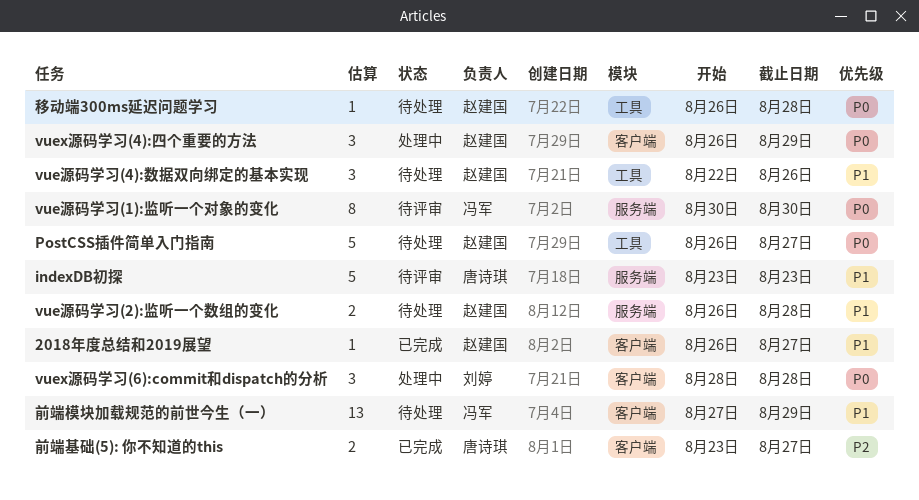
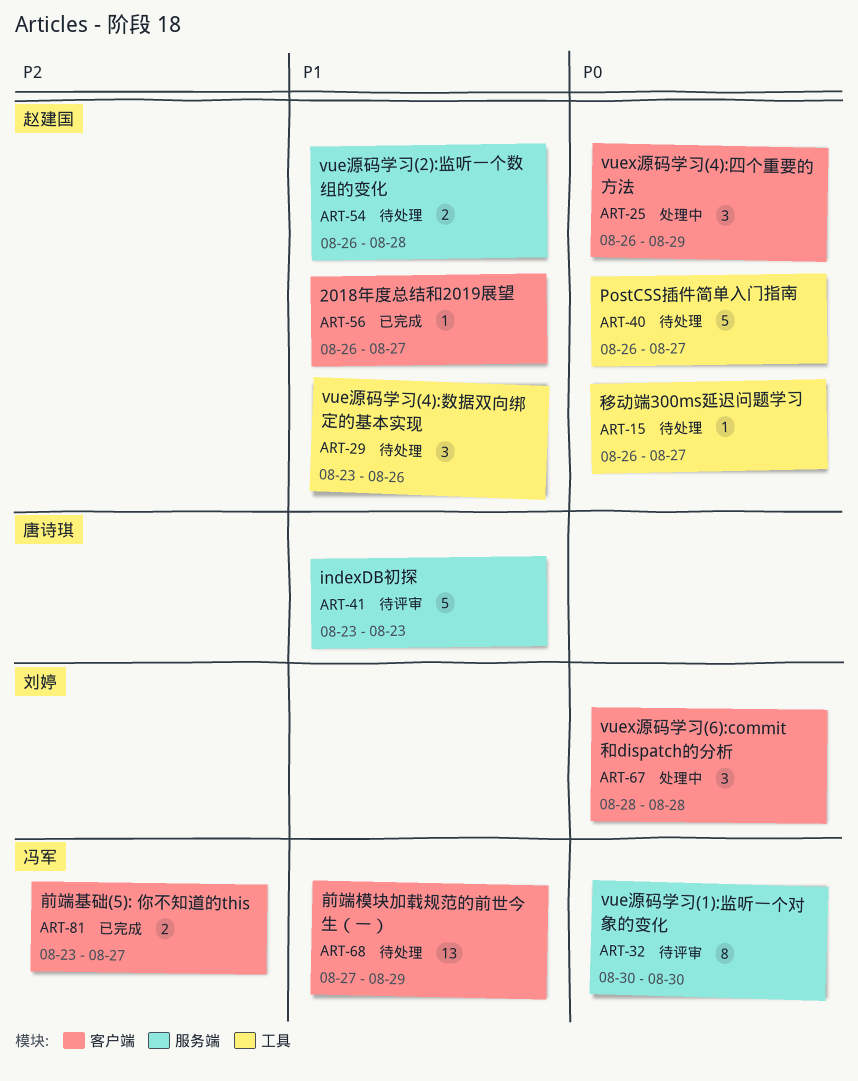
vue源码学习(4):数据双向绑定的基本实现, start: Aug 22 -> Aug 23
前端基础(5): 你不知道的this, owner: 唐诗琪 -> 冯军
移动端300ms延迟问题学习, due: Aug 28 -> Aug 27

